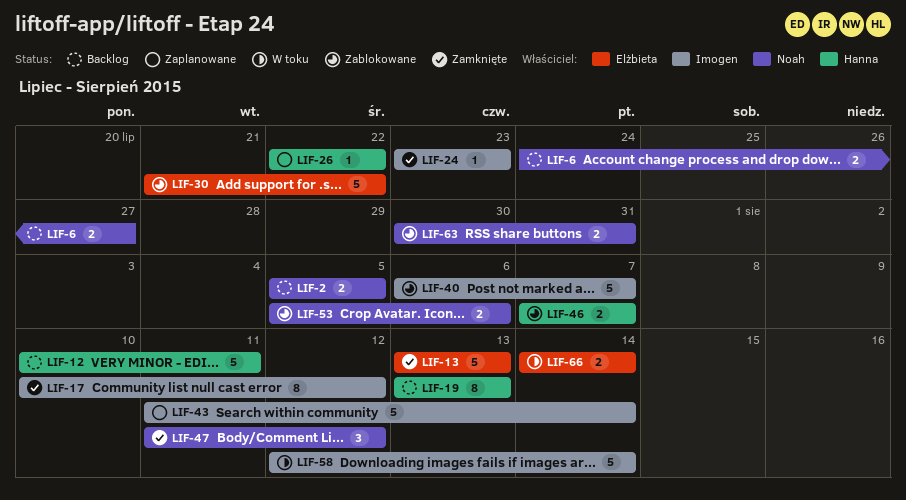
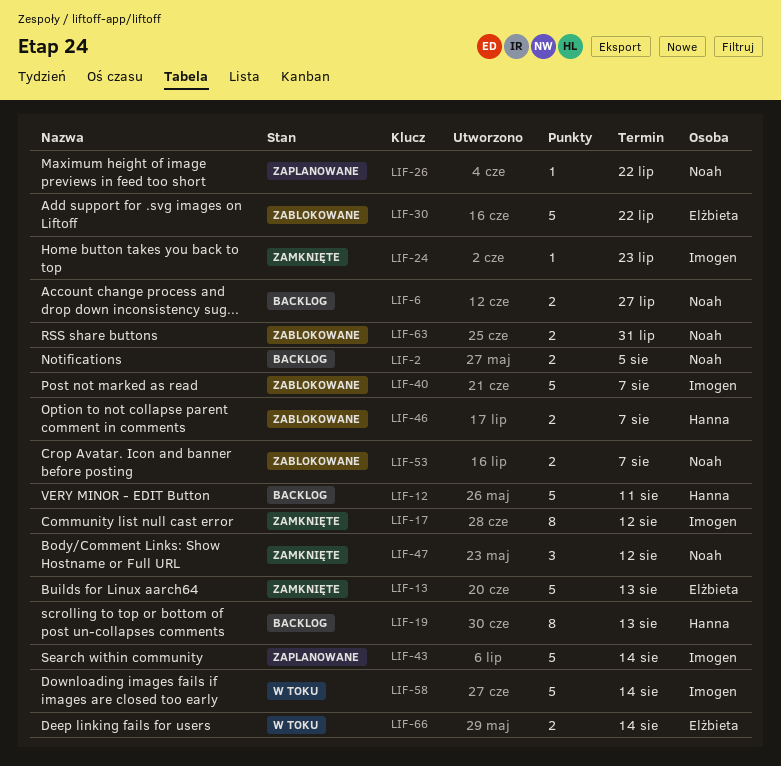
LIF-26, owner: Hanna -> Noah
LIF-53, due: Aug 6 -> Aug 7

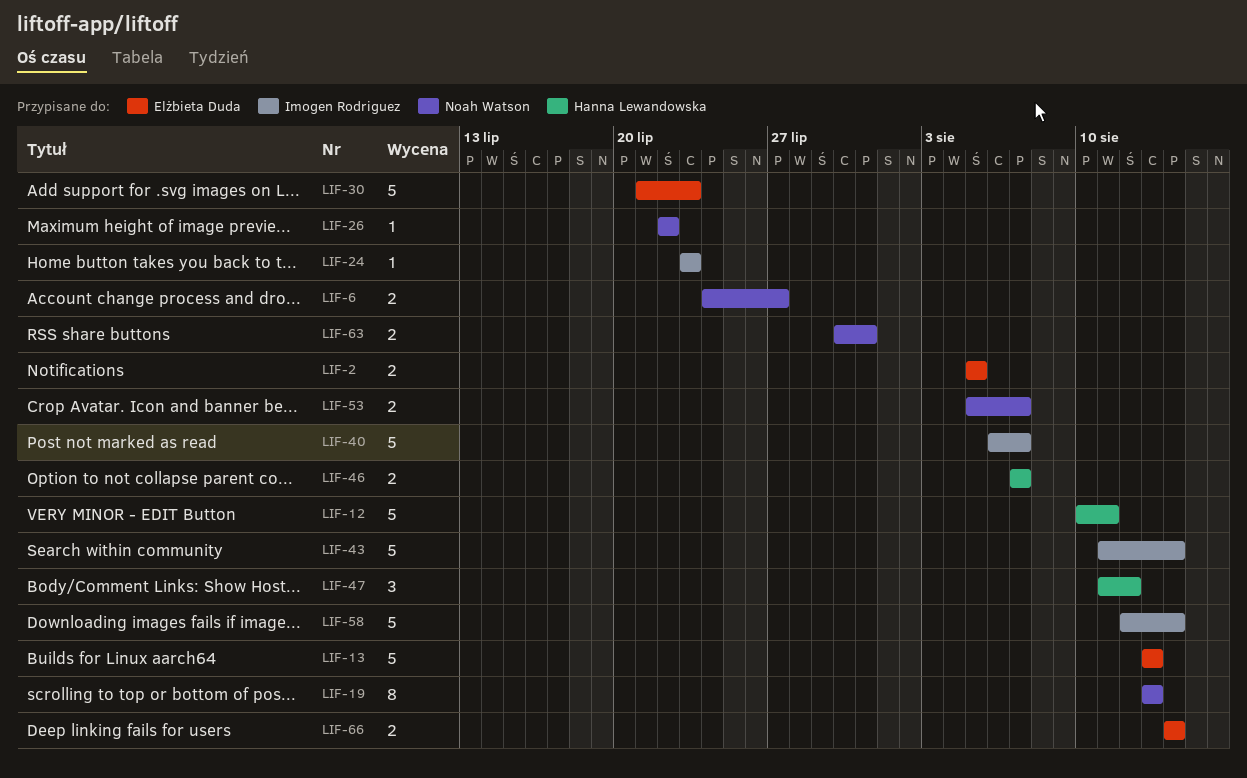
LIF-2, owner: Noah Watson -> Elżbieta Duda
LIF-17: present -> none
LIF-19, owner: Hanna Lewandowska -> Noah Watson
LIF-30, due: Jul 22 -> Jul 23
LIF-47, owner: Noah Watson -> Hanna Lewandowska

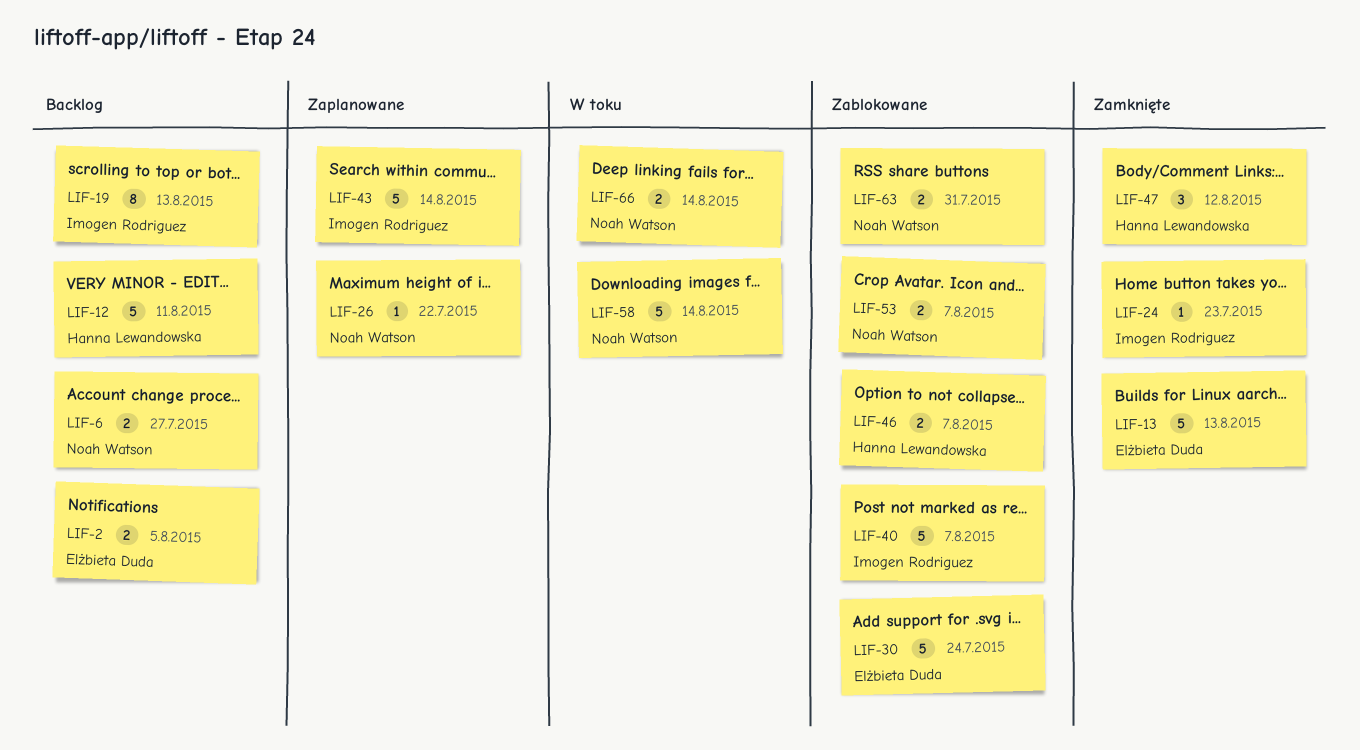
LIF-19, owner: Noah Watson -> Imogen Rodriguez
LIF-30, due: Jul 23 -> Jul 24
LIF-58, owner: Imogen Rodriguez -> Noah Watson
LIF-66, owner: Elżbieta Duda -> Noah Watson

